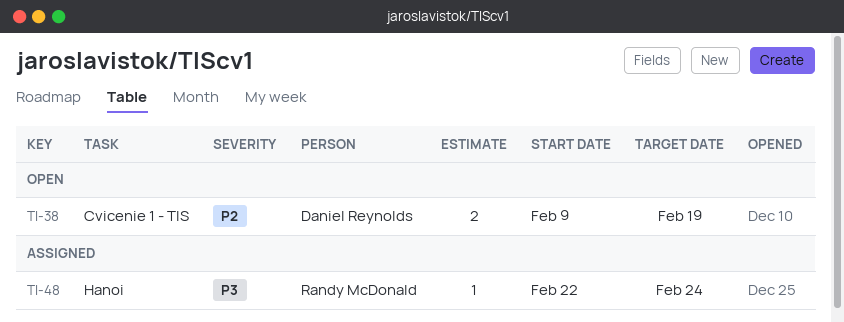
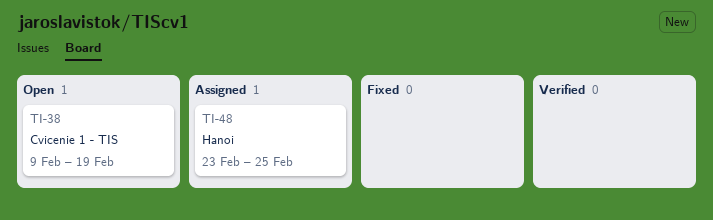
TI-48, start: Feb 22 -> Feb 23
TI-48, due: Feb 24 -> Feb 25

